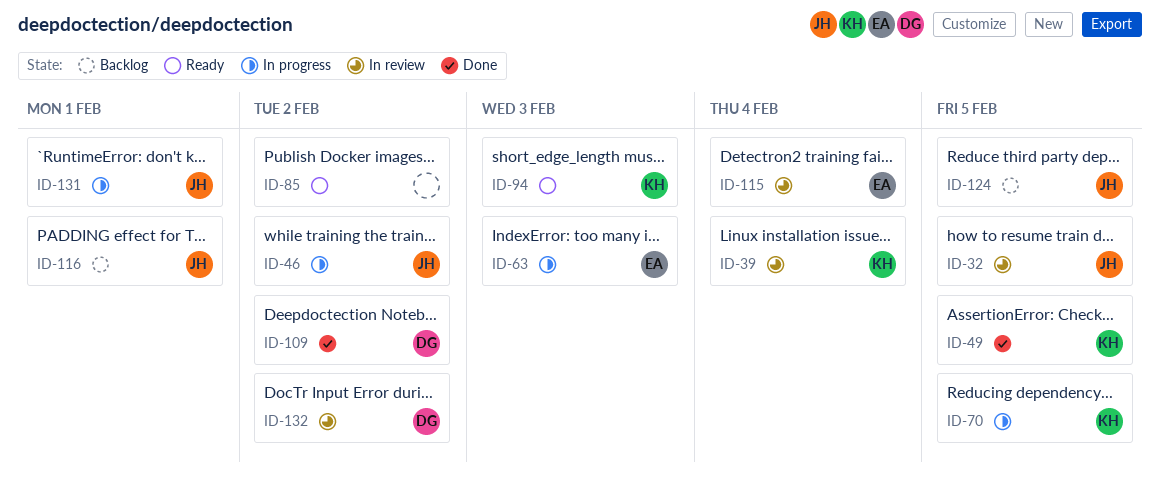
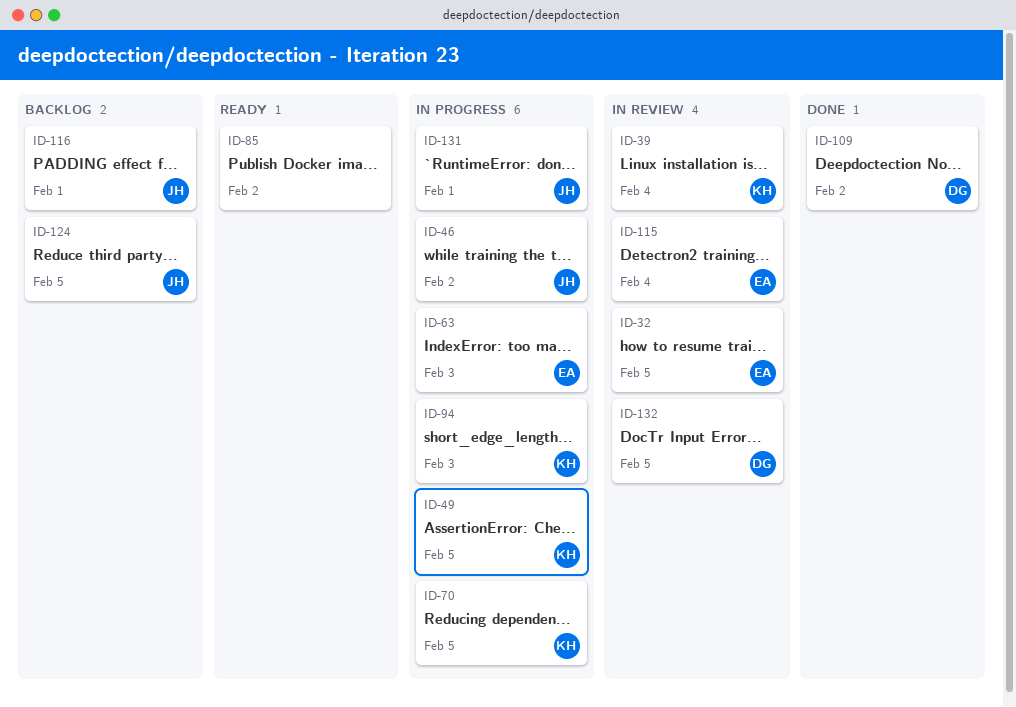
ID-32, owner: JH -> EA
ID-49, status: Done -> In progress
ID-94, status: Ready -> In progress
ID-132, due: Feb 2 -> Feb 5

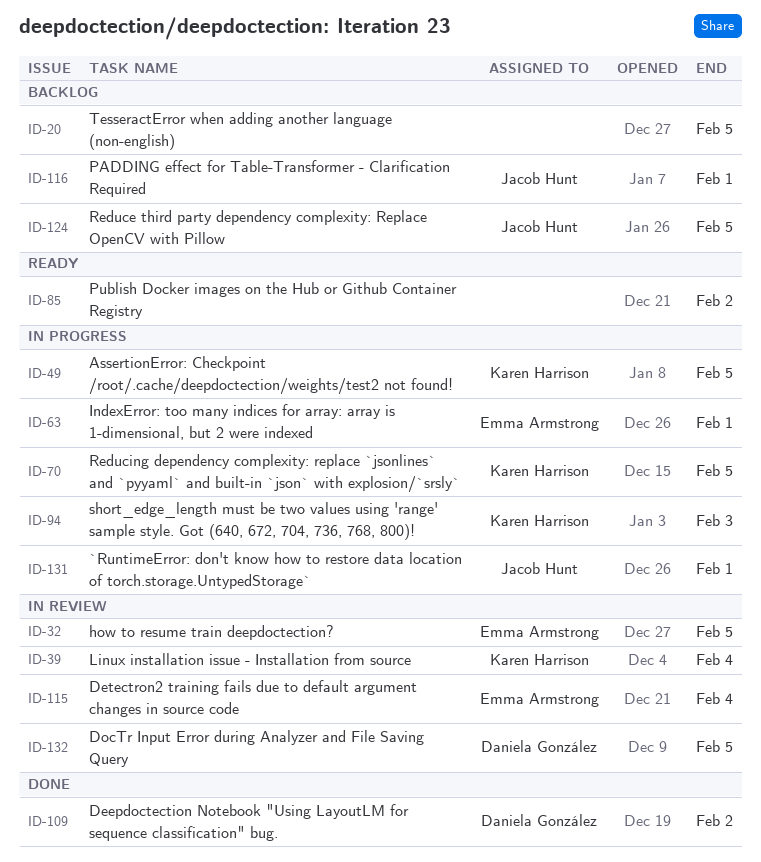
ID-20: none -> present
ID-46: present -> none
ID-63, due: Feb 3 -> Feb 1

